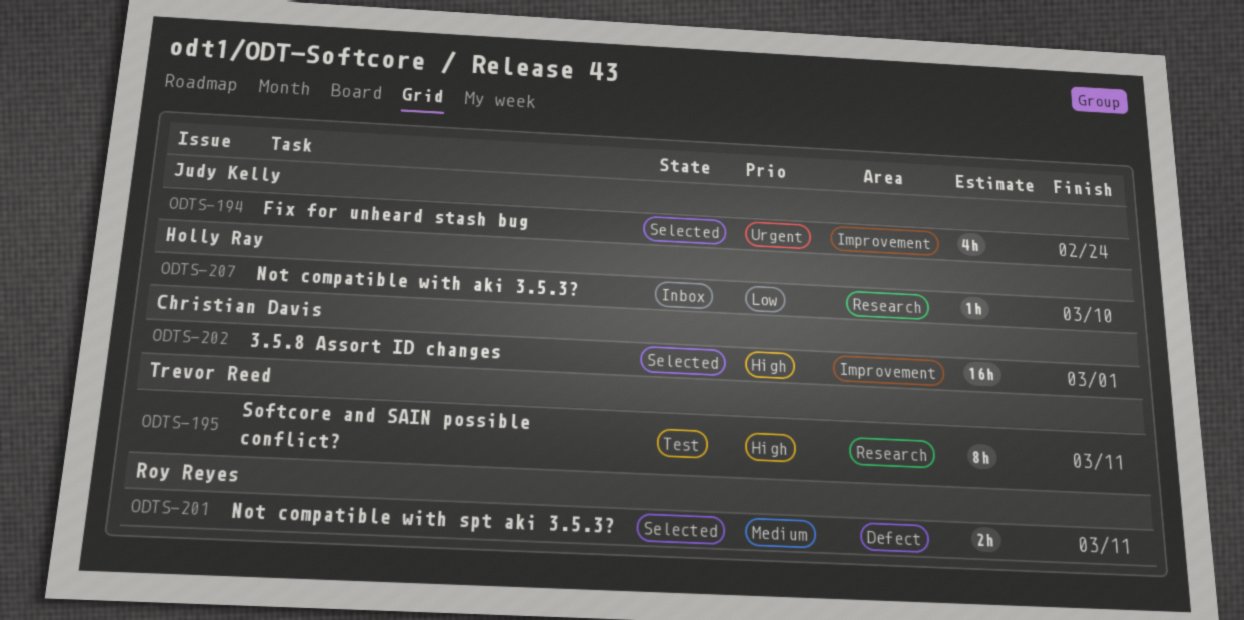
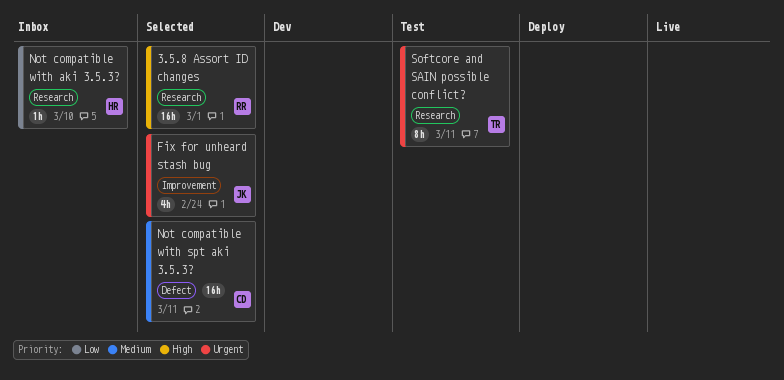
3.5.8 Assort ID changes, owner: Christian Davis -> Roy Reyes
3.5.8 Assort ID changes, label: Improvement -> Research
Not compatible with spt aki 3.5.3?, owner: Roy Reyes -> Christian Davis
Not compatible with spt aki 3.5.3?, estimate: 2h -> 16h
Softcore and SAIN possible conflict?, priority: High -> Urgent

